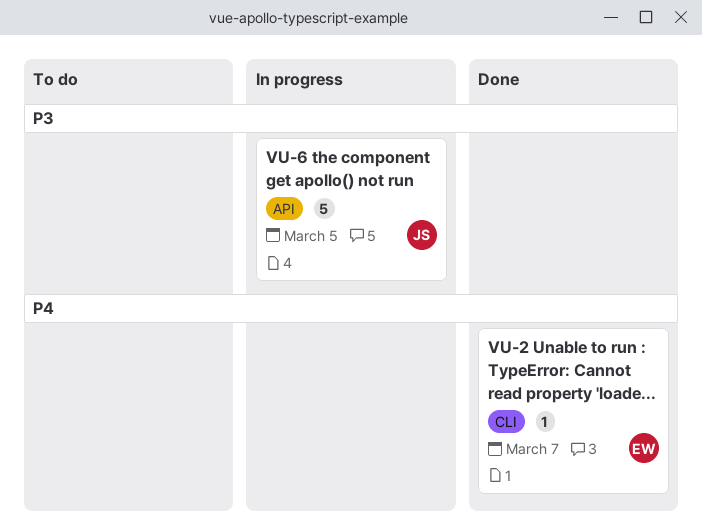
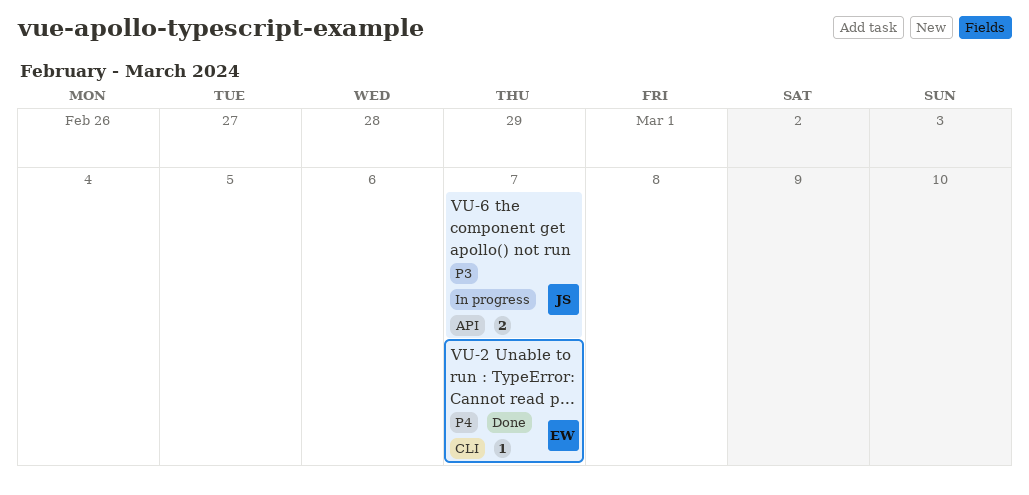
VU-6, estimate: 5 -> 2
VU-6, due: Mar 5 -> Mar 7

